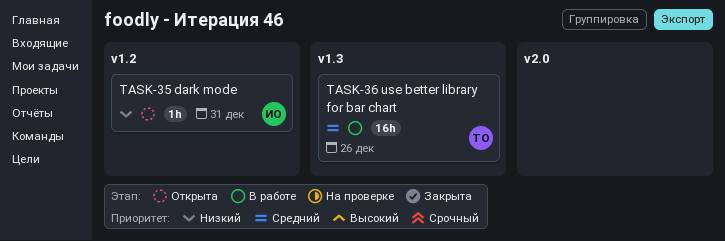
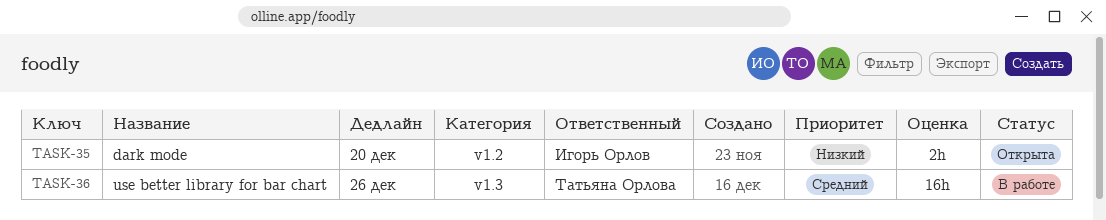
TASK-35, estimate: 1h -> 2h
TASK-35, due: Dec 31 -> Dec 20

